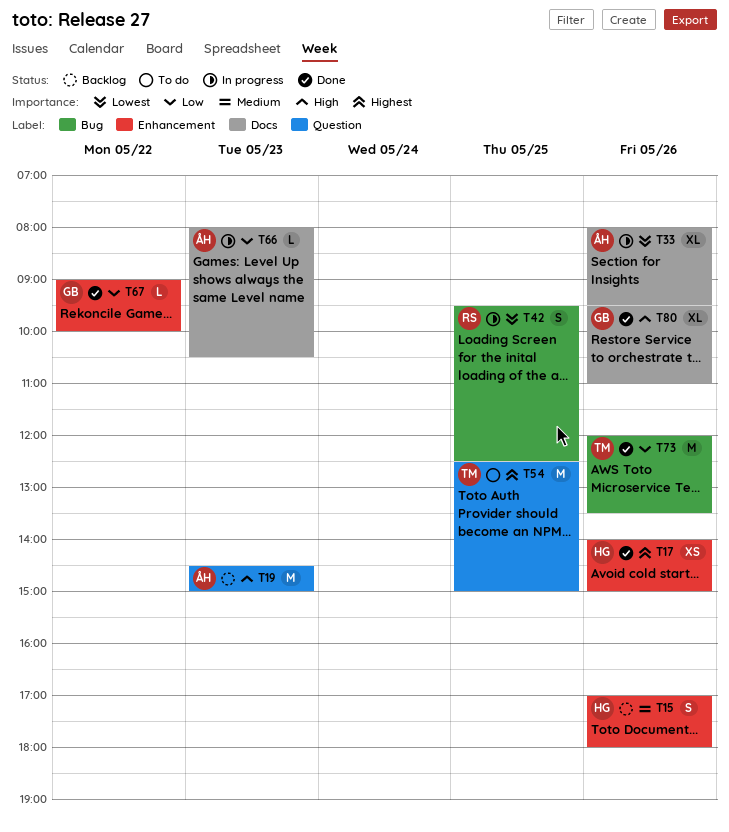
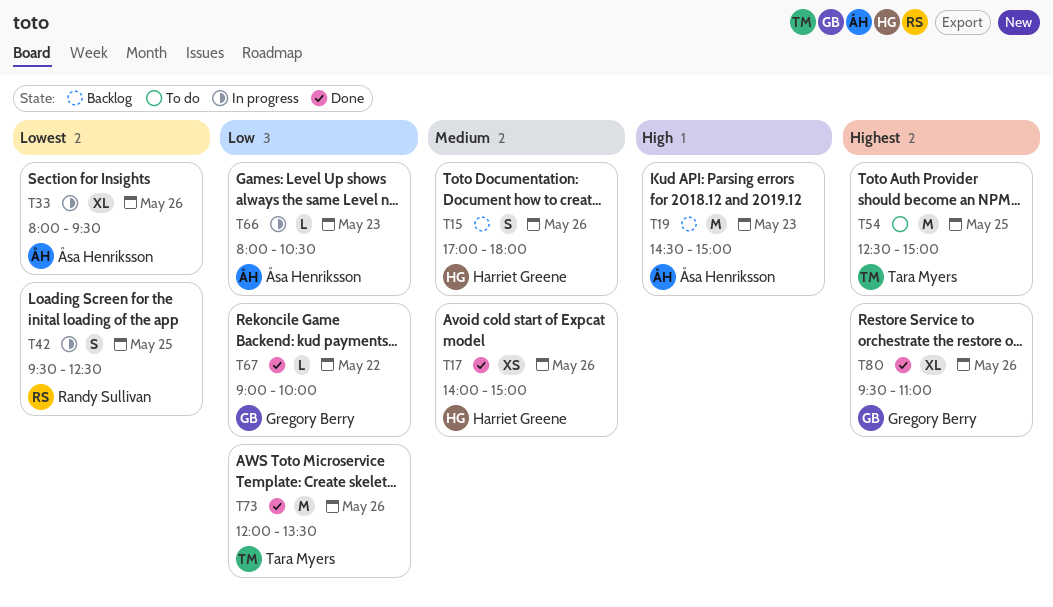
T17, priority: Highest -> Medium
T80, priority: High -> Highest

